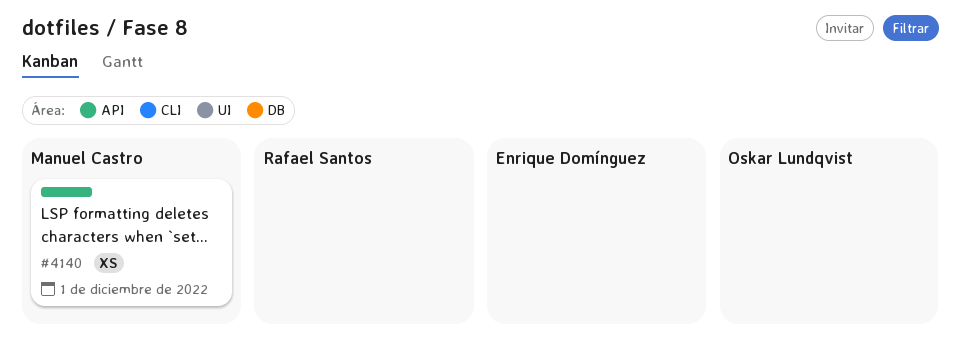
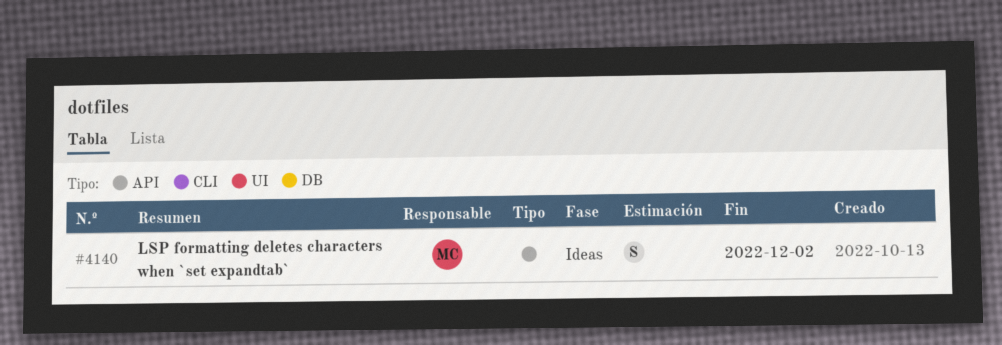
#4140, estimate: XS -> S
#4140, due: Dec 1 -> Dec 2

